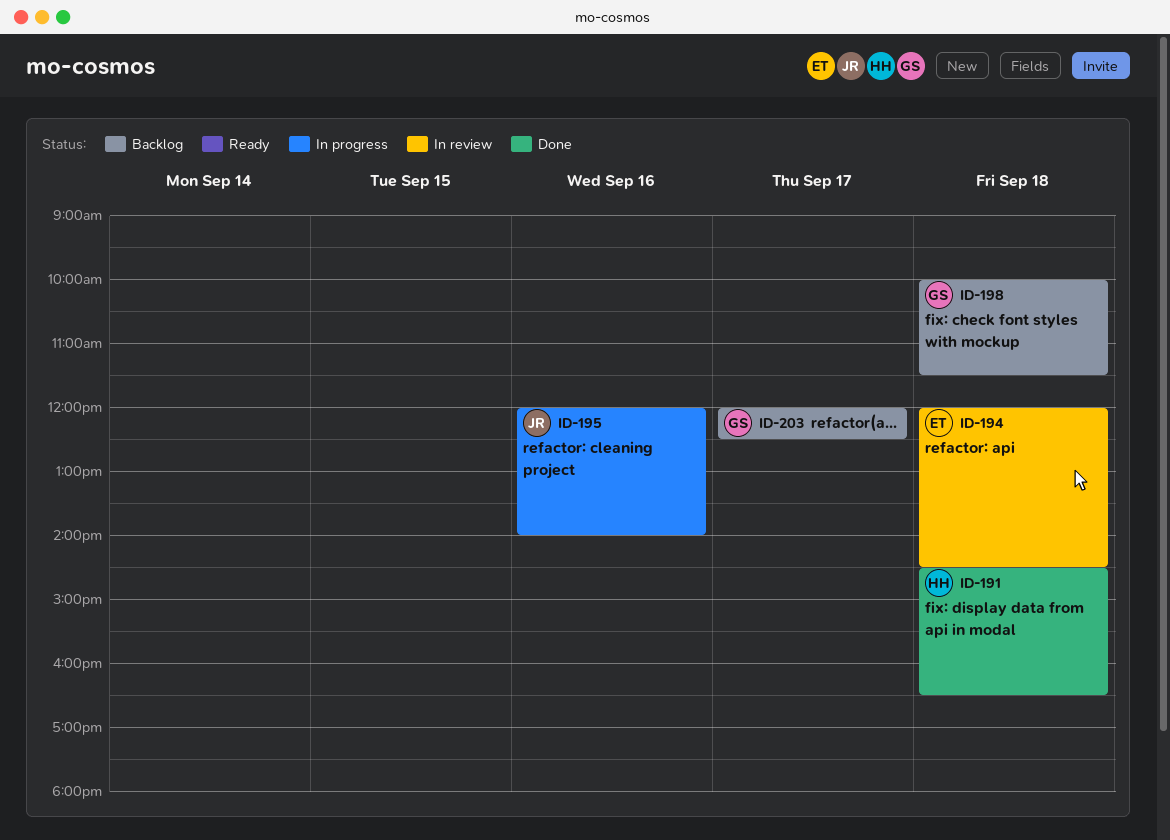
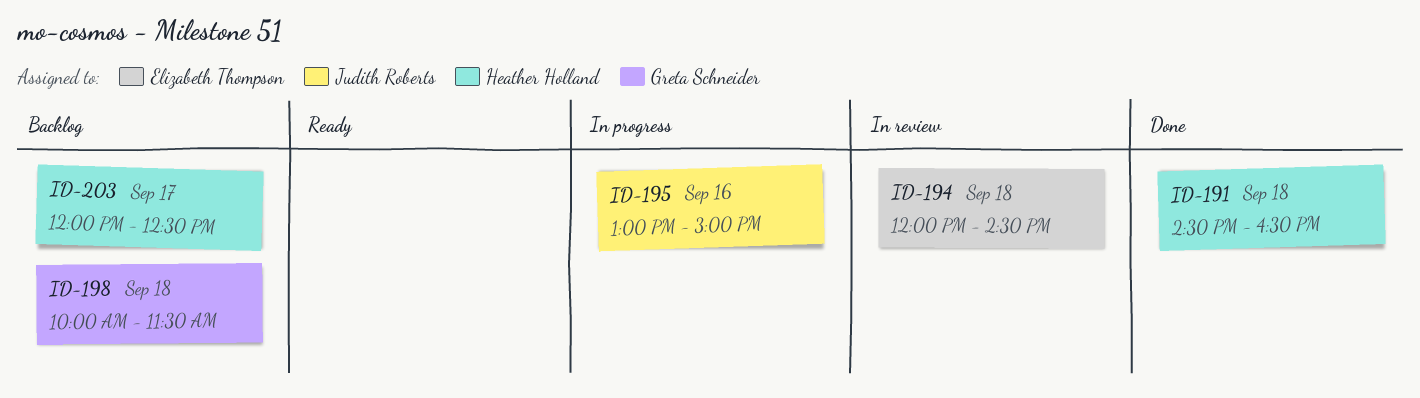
ID-195, begins: 12:00 -> 13:00
ID-195, ends: 14:00 -> 15:00
ID-203, owner: Greta Schneider -> Heather Holland

